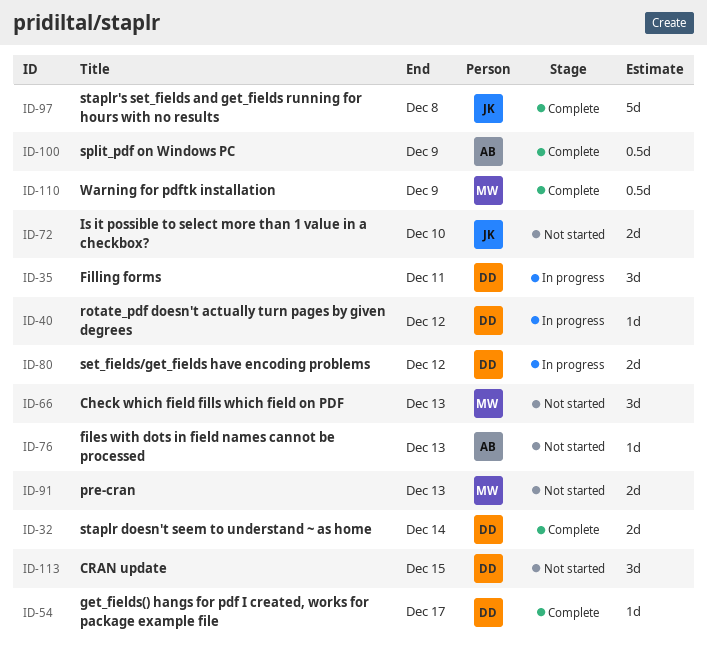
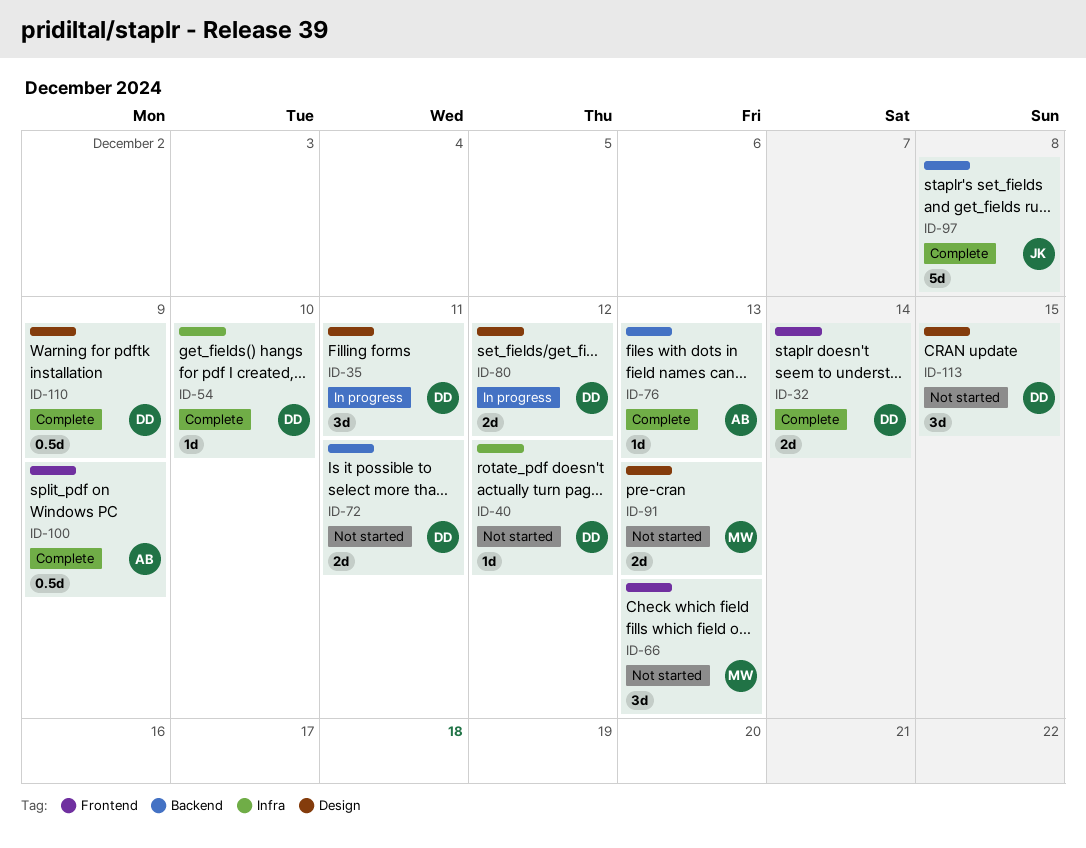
ID-40, status: In progress -> Not started
ID-54, due: Dec 17 -> Dec 10
ID-72, owner: JK -> DD
ID-72, due: Dec 10 -> Dec 11
ID-76, status: Not started -> Complete
ID-110, owner: MW -> DD

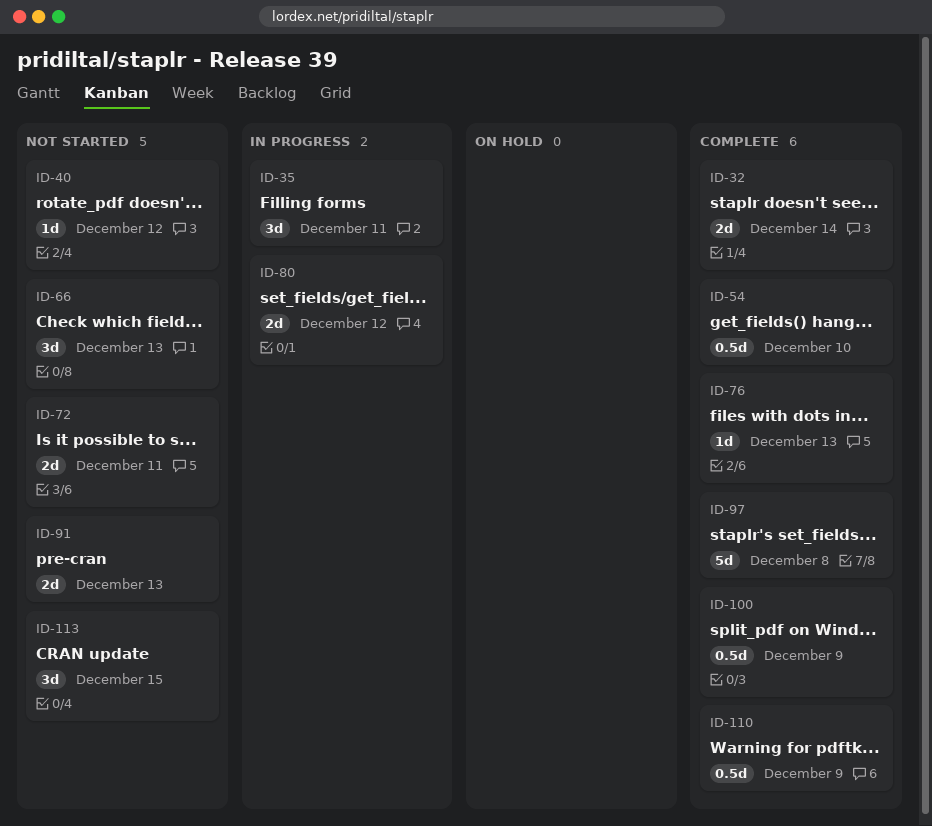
ID-54, estimate: 1d -> 0.5d

